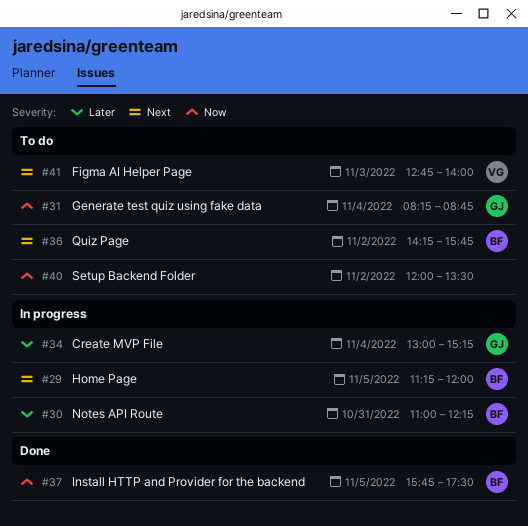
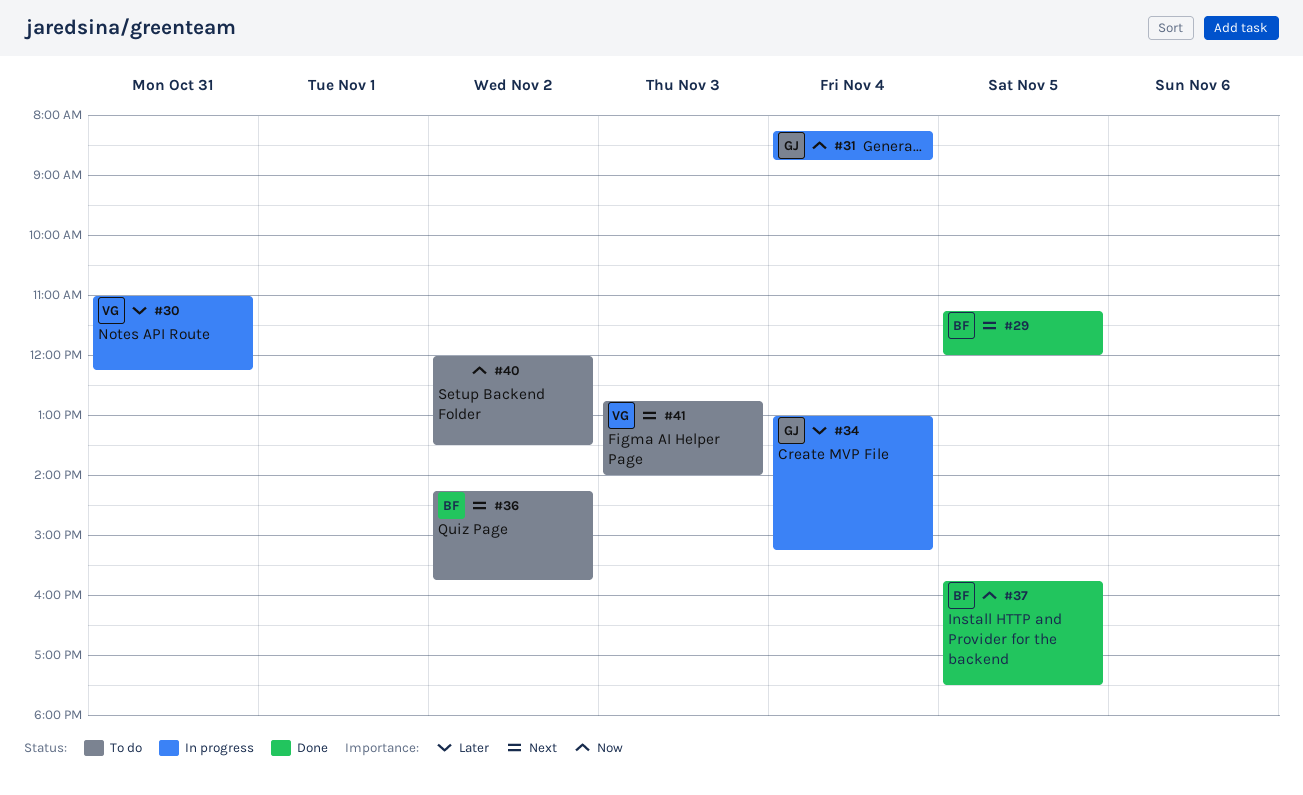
#29, status: In progress -> Done
#30, owner: BF -> VG
#31, status: To do -> In progress

